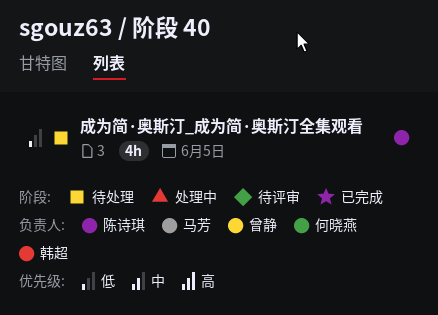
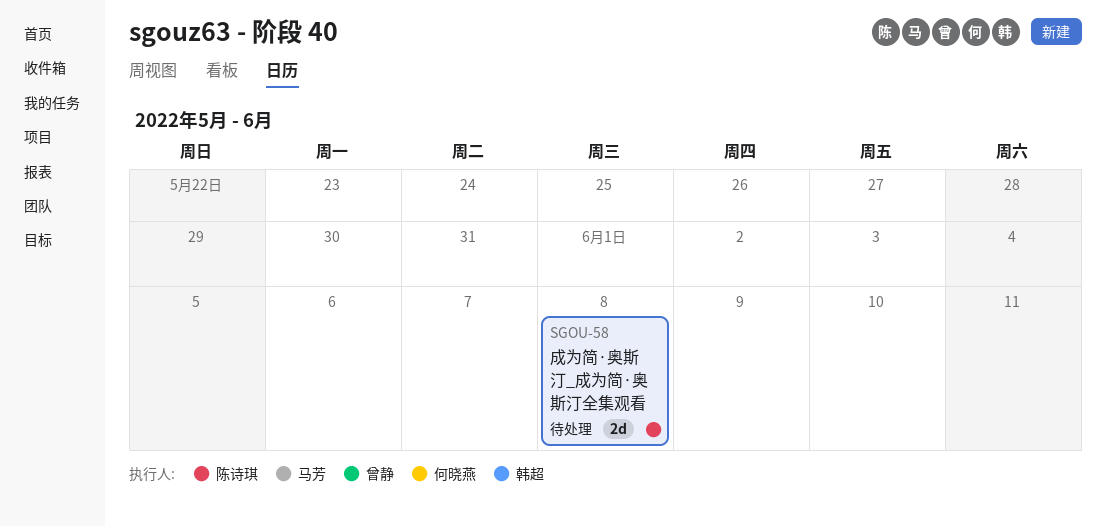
成为简·奥斯汀_成为简·奥斯汀全集观看, estimate: 4h -> 2d
成为简·奥斯汀_成为简·奥斯汀全集观看, due: Jun 5 -> Jun 8

